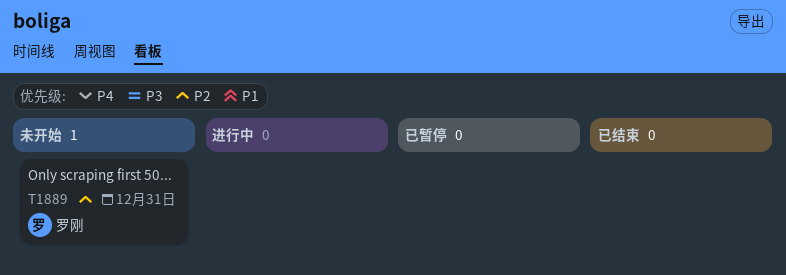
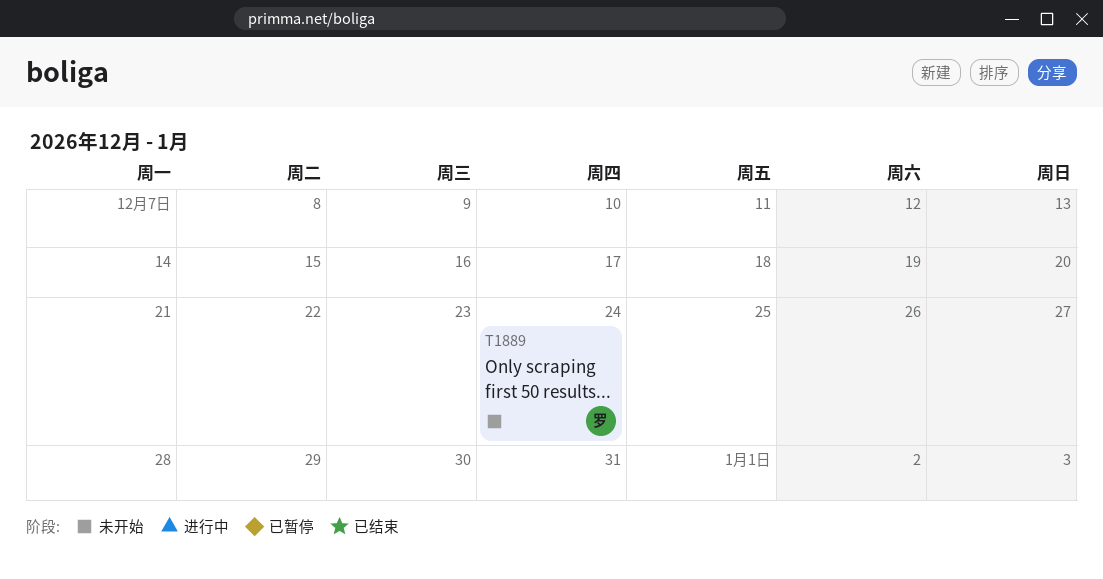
T1889, due: Dec 31 -> Dec 24

